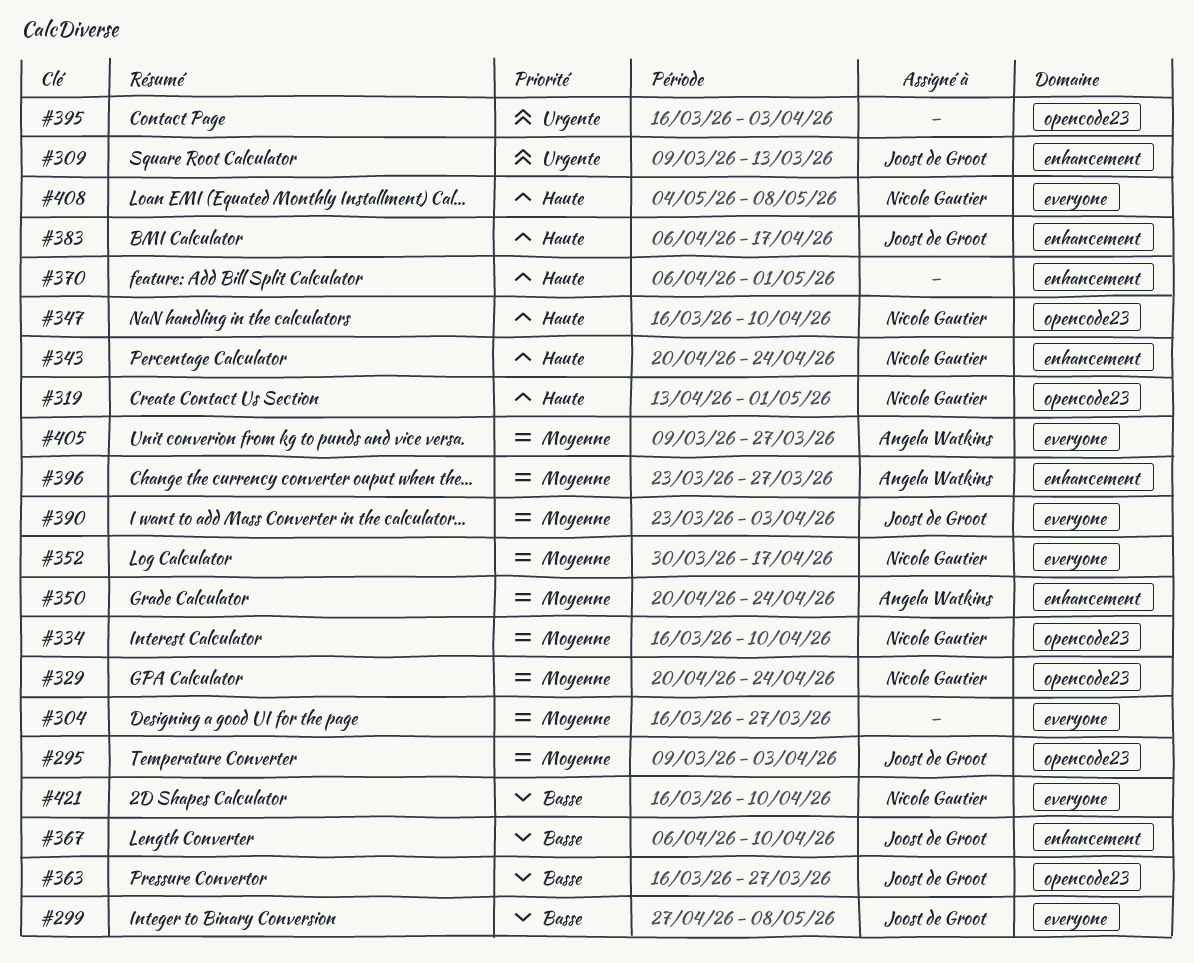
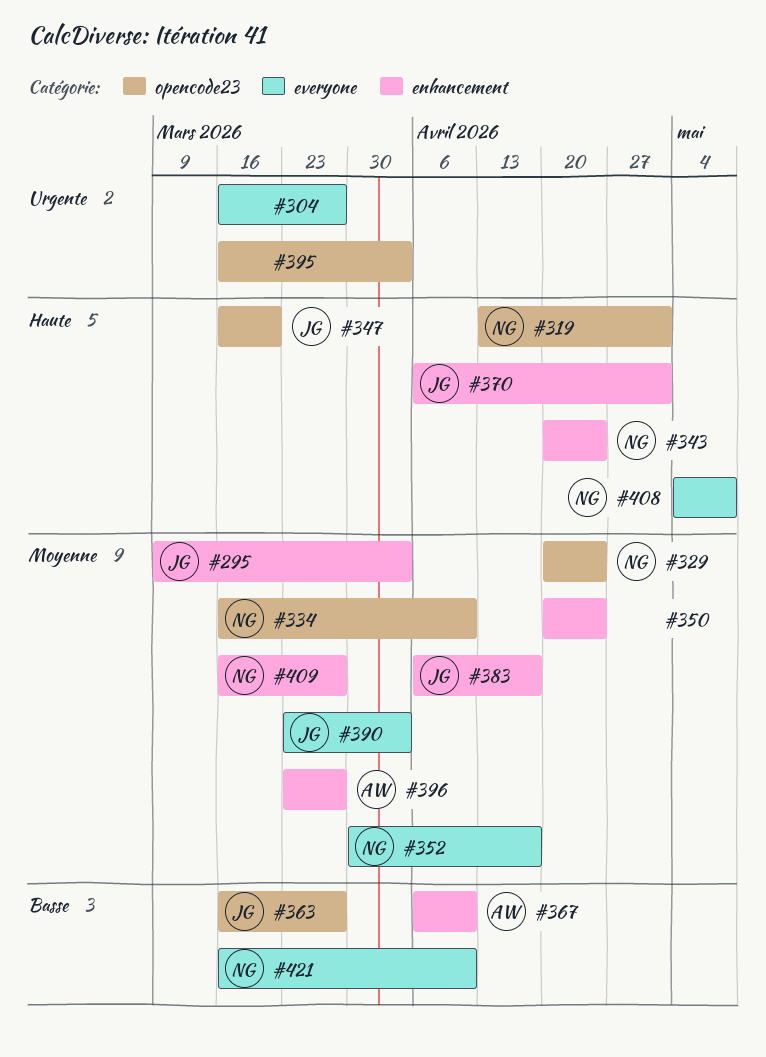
#295, label: opencode23 -> enhancement
#299: present -> none
#304, priority: Moyenne -> Urgente
#309: present -> none
#347, owner: Nicole Gautier -> Joost de Groot
#347, due: Apr 10 -> Mar 20
#350, owner: Angela Watkins -> none
#367, owner: Joost de Groot -> Angela Watkins
#370, owner: none -> Joost de Groot
#383, priority: Haute -> Moyenne
#405: present -> none
#409: none -> present

